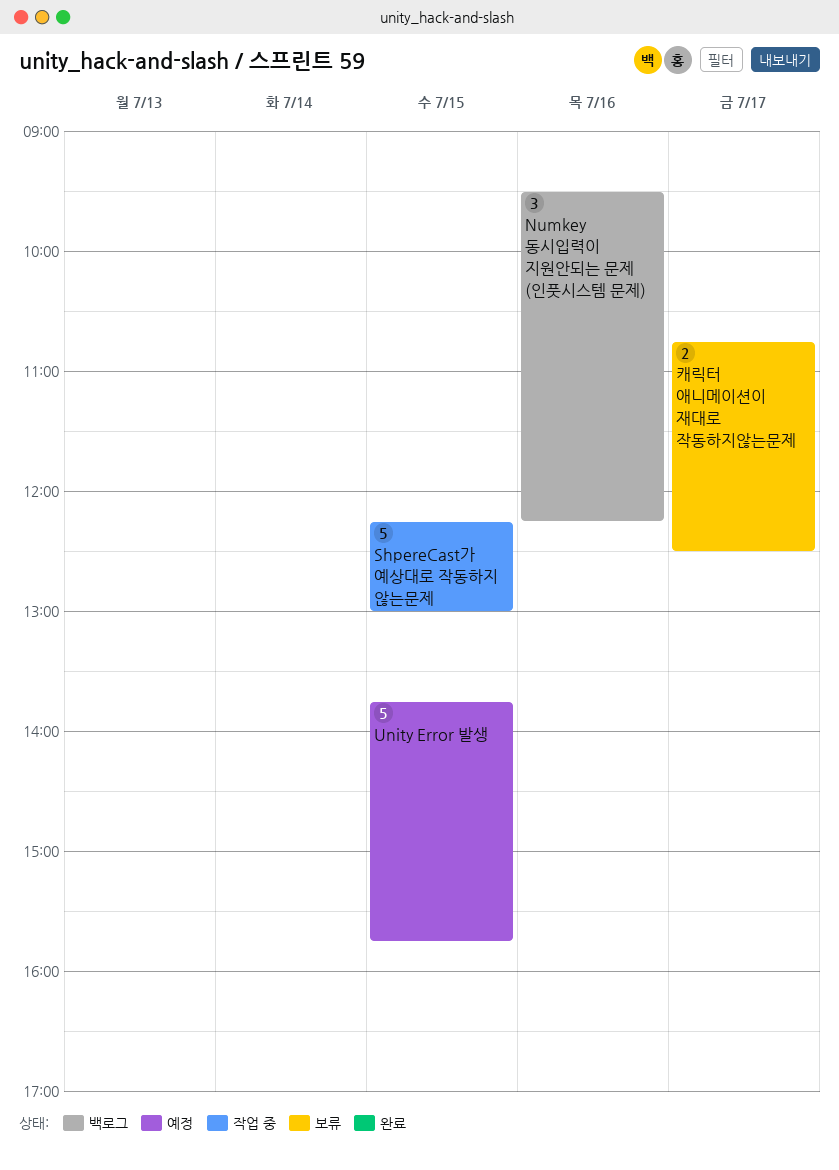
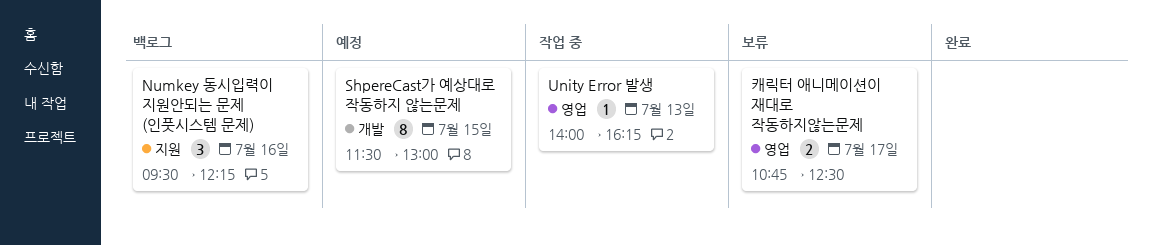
ShpereCast가 예상대로 작동하지 않는문제, status: 작업 중 -> 예정
ShpereCast가 예상대로 작동하지 않는문제, estimate: 5 -> 8
ShpereCast가 예상대로 작동하지 않는문제, begins: 12:15 -> 11:30
Unity Error 발생, status: 예정 -> 작업 중
Unity Error 발생, estimate: 5 -> 1
Unity Error 발생, day: Jul 15 -> Jul 13
Unity Error 발생, begins: 13:45 -> 14:00
Unity Error 발생, ends: 15:45 -> 16:15

